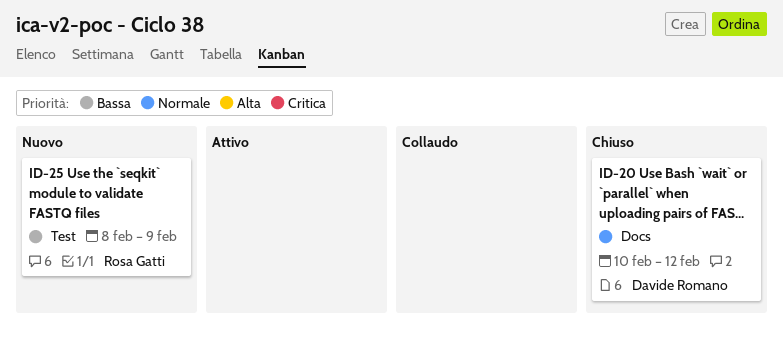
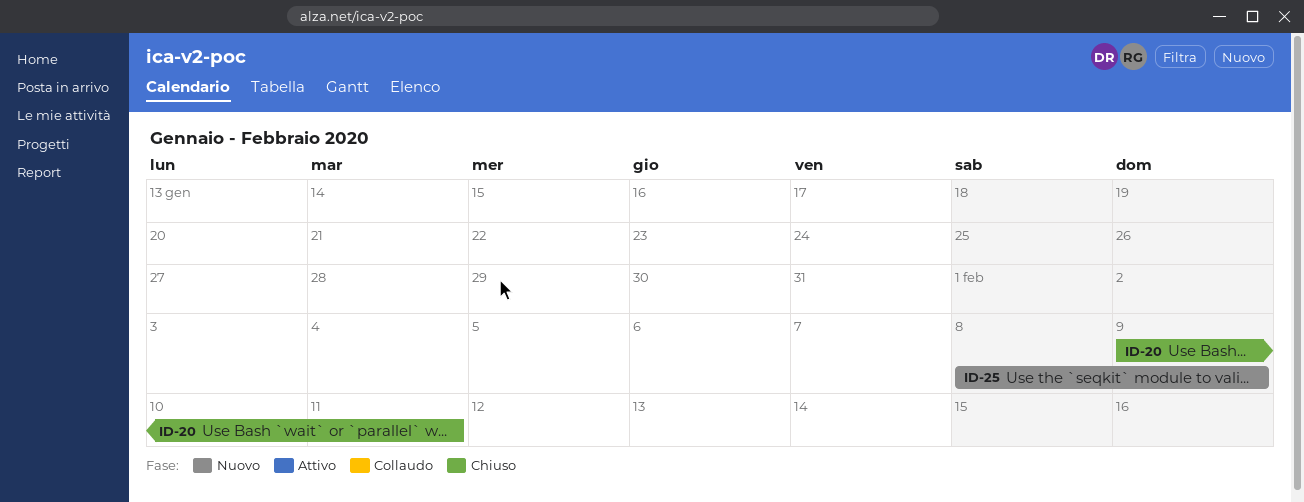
ID-20, start: Feb 10 -> Feb 9
ID-20, due: Feb 12 -> Feb 11

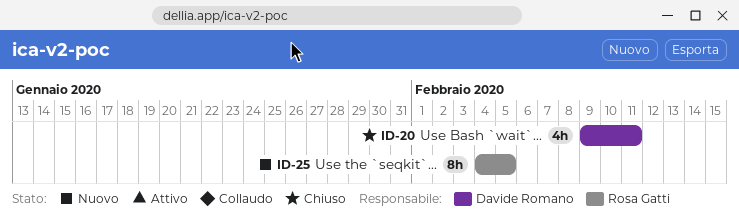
ID-25, start: Feb 8 -> Feb 4
ID-25, due: Feb 9 -> Feb 5

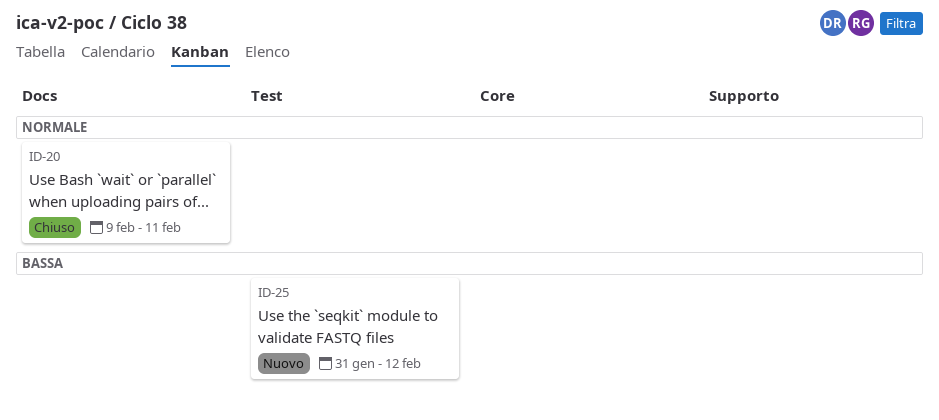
ID-25, start: Feb 4 -> Jan 31
ID-25, due: Feb 5 -> Feb 12

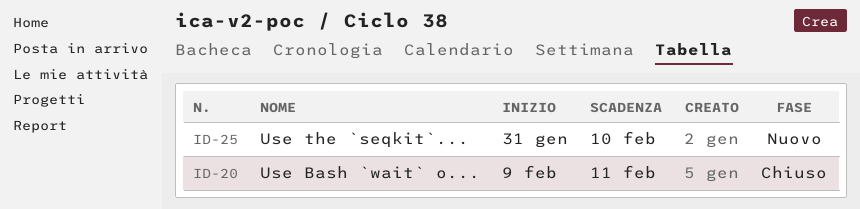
ID-25, due: Feb 12 -> Feb 10

